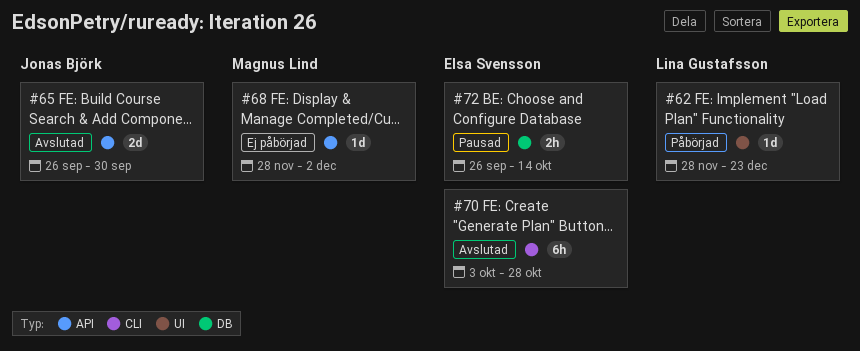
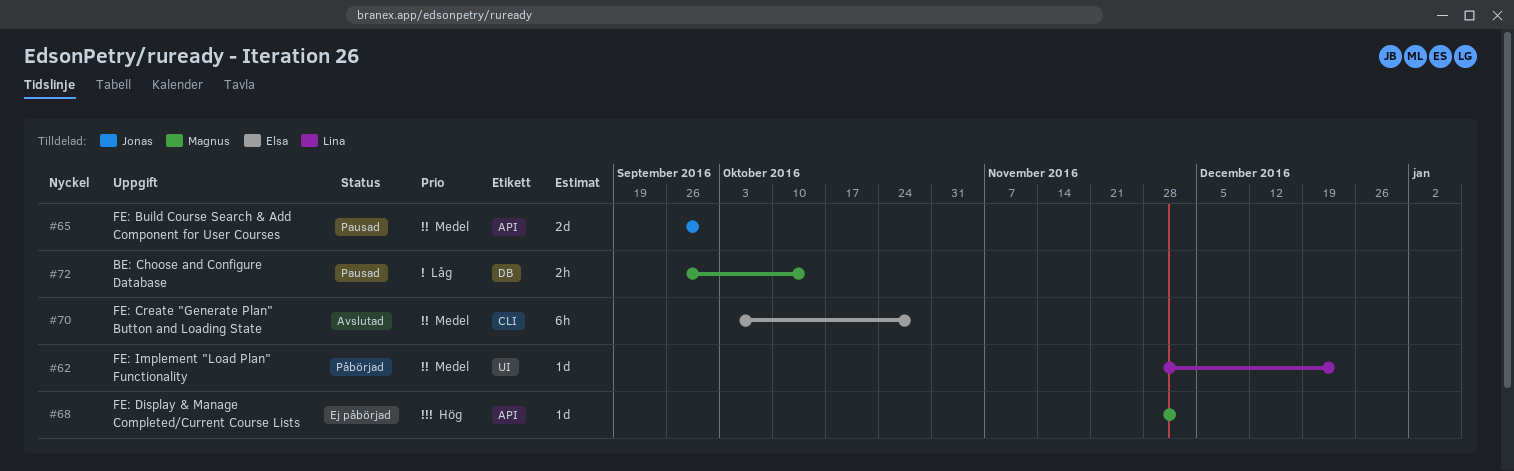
#65, status: Avslutad -> Pausad
#72, owner: Elsa Svensson -> Magnus Lind

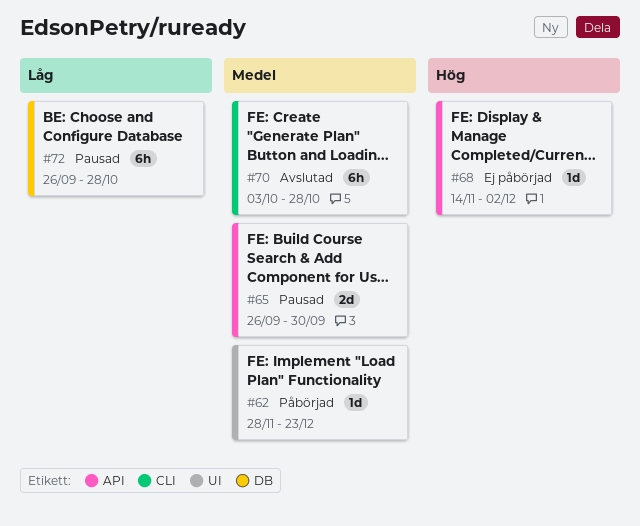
#68, start: Nov 28 -> Nov 14
#72, estimate: 2h -> 6h
#72, due: Oct 14 -> Oct 28

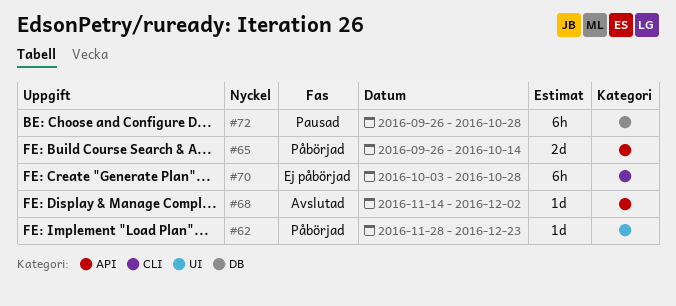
#65, status: Pausad -> Påbörjad
#65, due: Sep 30 -> Oct 14
#68, status: Ej påbörjad -> Avslutad
#70, status: Avslutad -> Ej påbörjad

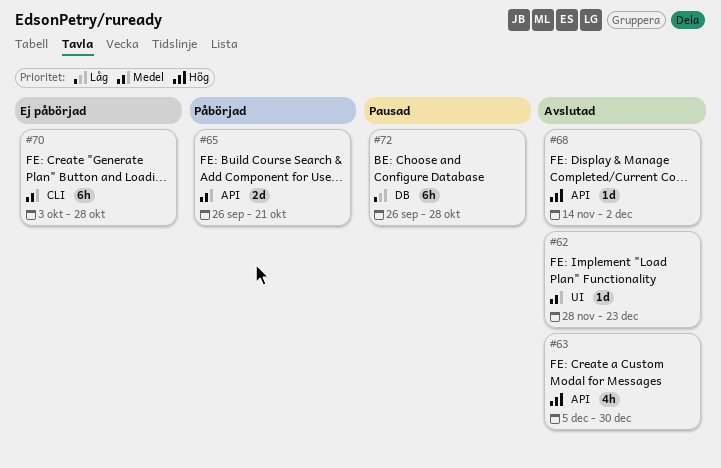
#62, status: Påbörjad -> Avslutad
#63: none -> present
#65, due: Oct 14 -> Oct 21

